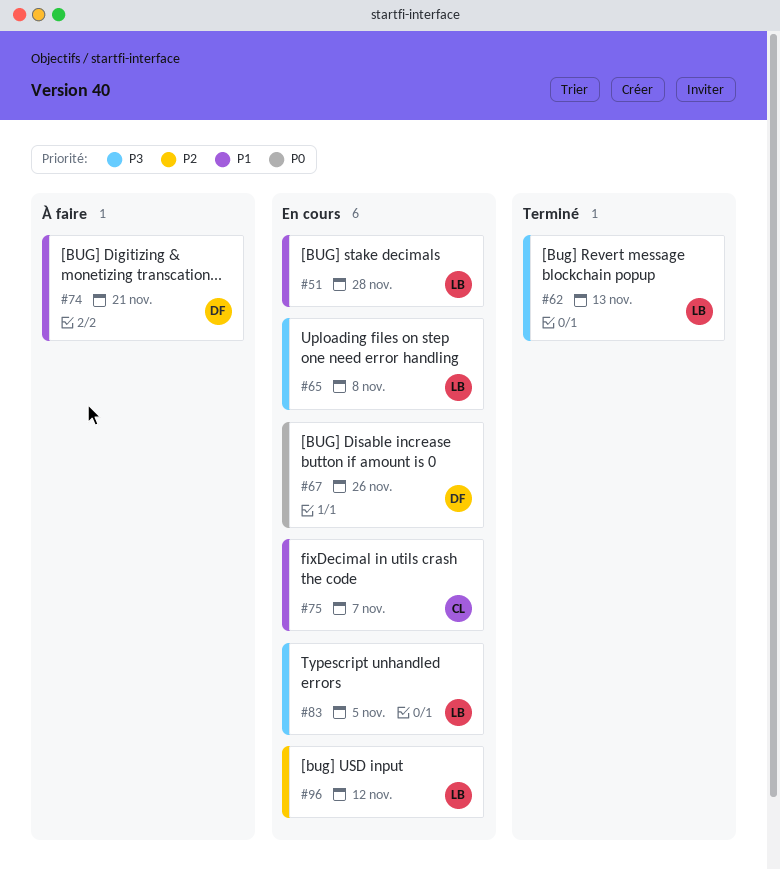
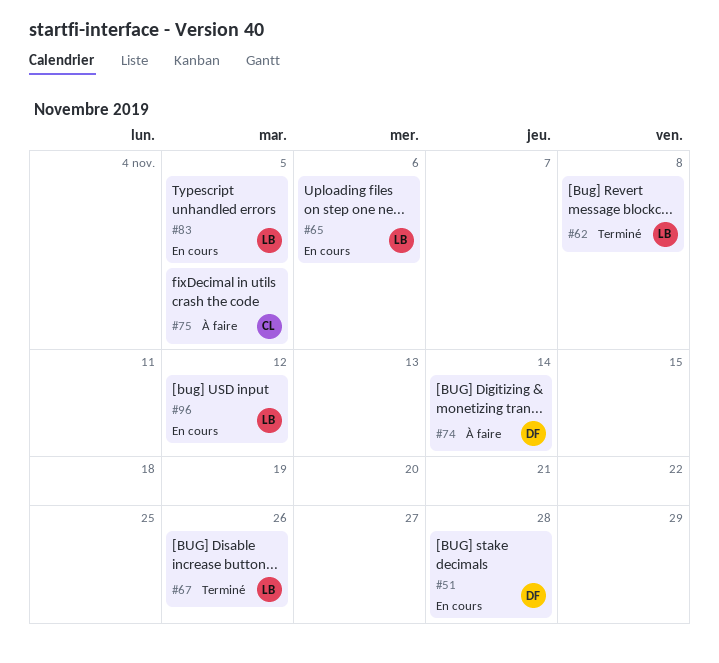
#51, owner: LB -> DF
#62, due: Nov 13 -> Nov 8
#65, due: Nov 8 -> Nov 6
#67, status: En cours -> Terminé
#67, owner: DF -> LB
#74, due: Nov 21 -> Nov 14
#75, status: En cours -> À faire
#75, due: Nov 7 -> Nov 5

